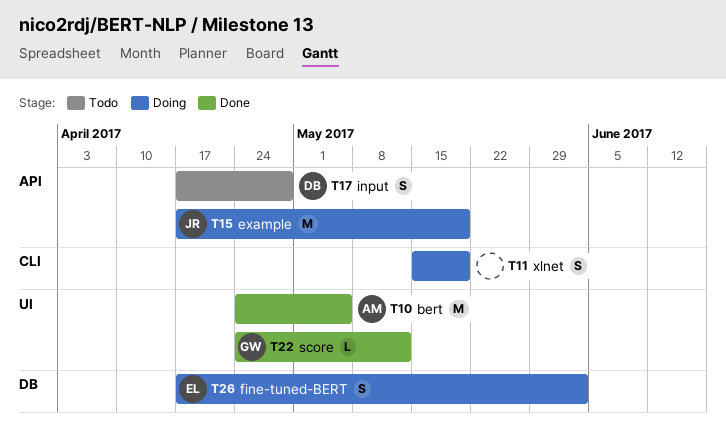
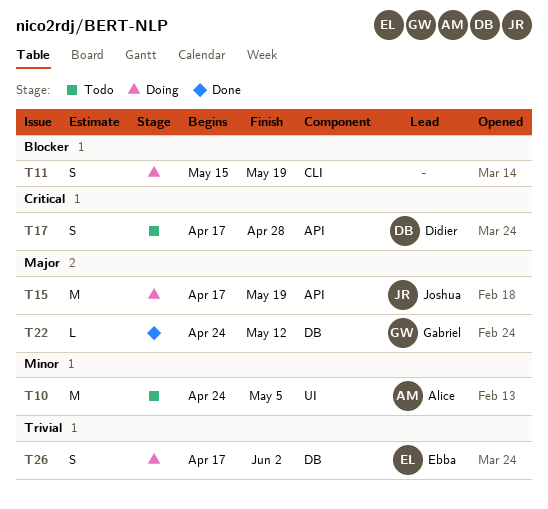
T10, status: Done -> Todo
T22, label: UI -> DB

